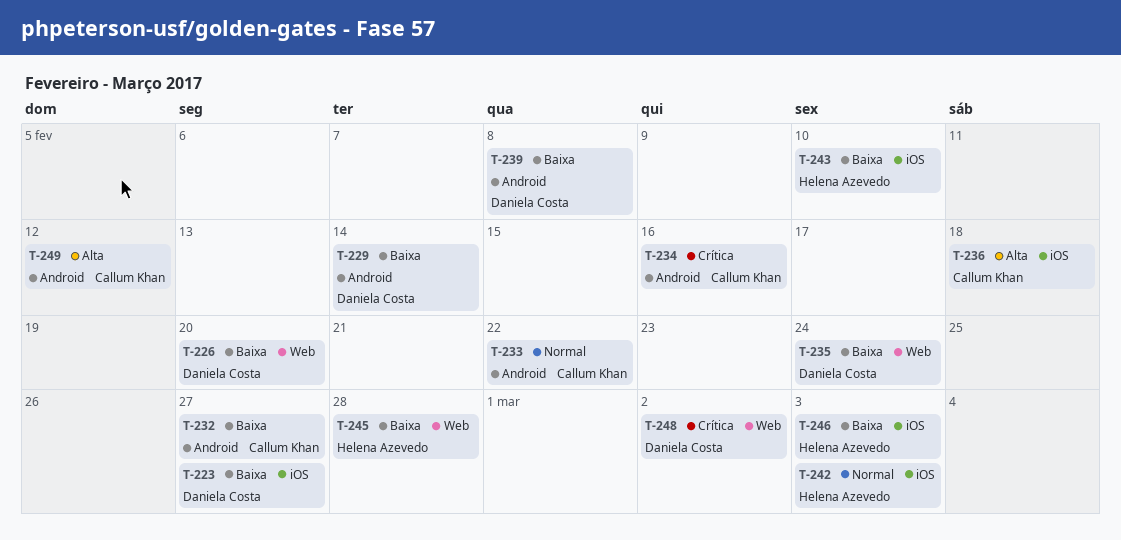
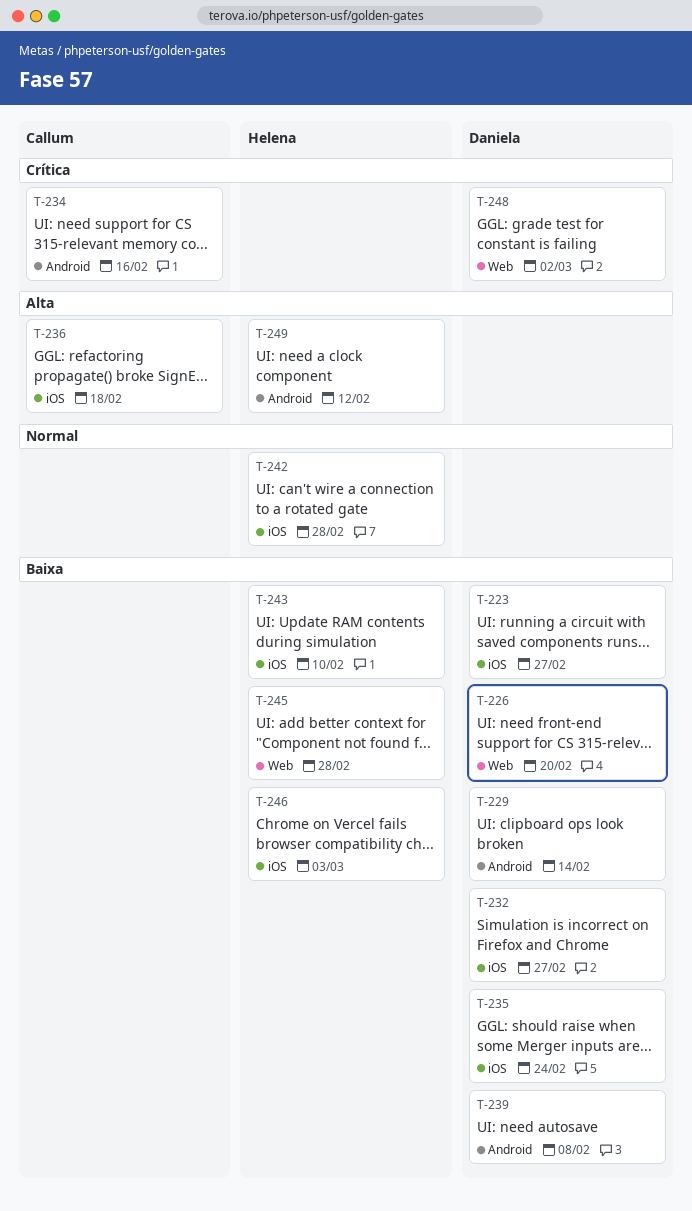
T-232, owner: Callum Khan -> Daniela Costa
T-232, label: Android -> iOS
T-233: present -> none
T-235, label: Web -> iOS
T-242, due: Mar 3 -> Feb 28
T-249, owner: Callum Khan -> Helena Azevedo

